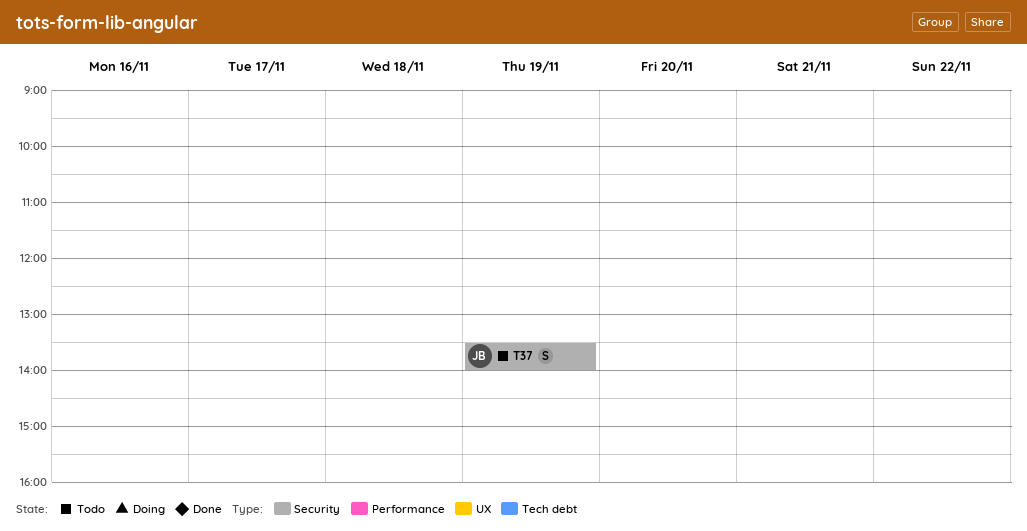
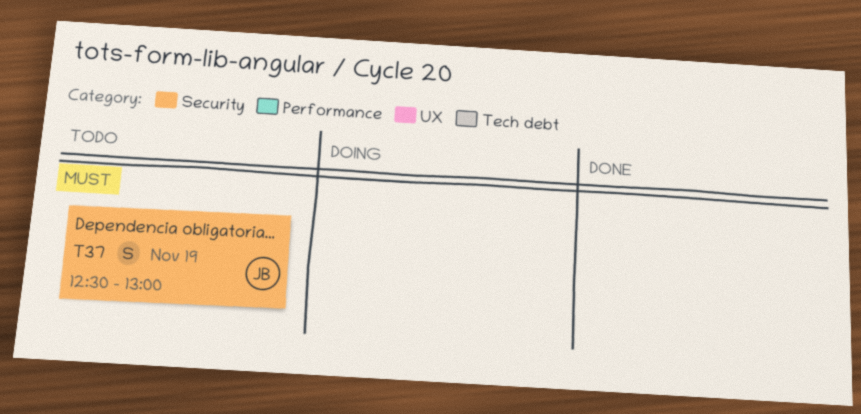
T37, begins: 13:30 -> 12:30
T37, ends: 14:00 -> 13:00

